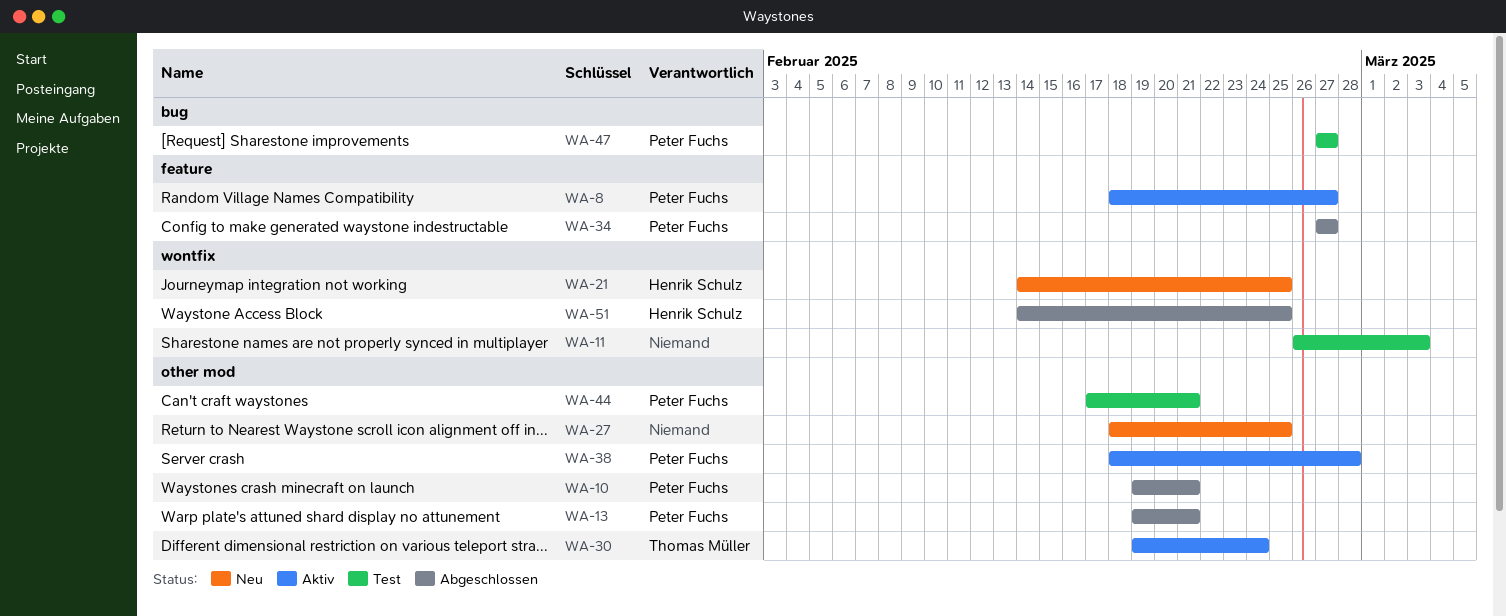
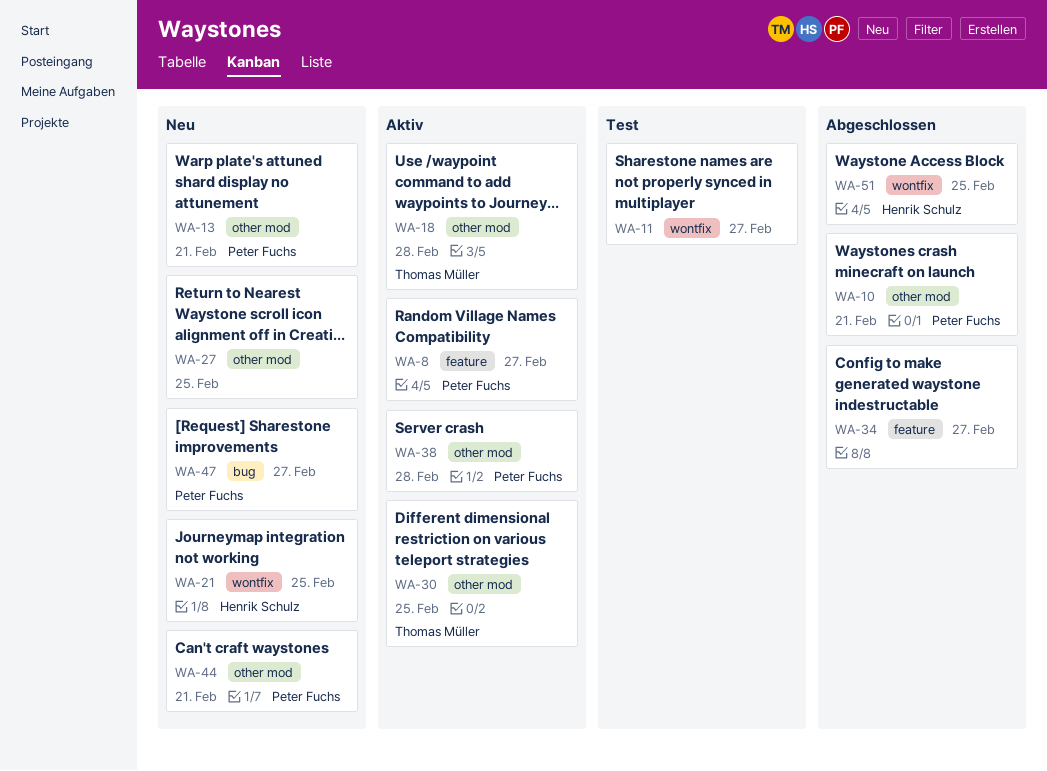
WA-11, due: Mar 3 -> Feb 27
WA-13, status: Abgeschlossen -> Neu
WA-18: none -> present
WA-30, due: Feb 24 -> Feb 25
WA-34, owner: Peter Fuchs -> none
WA-44, status: Test -> Neu
WA-47, status: Test -> Neu

